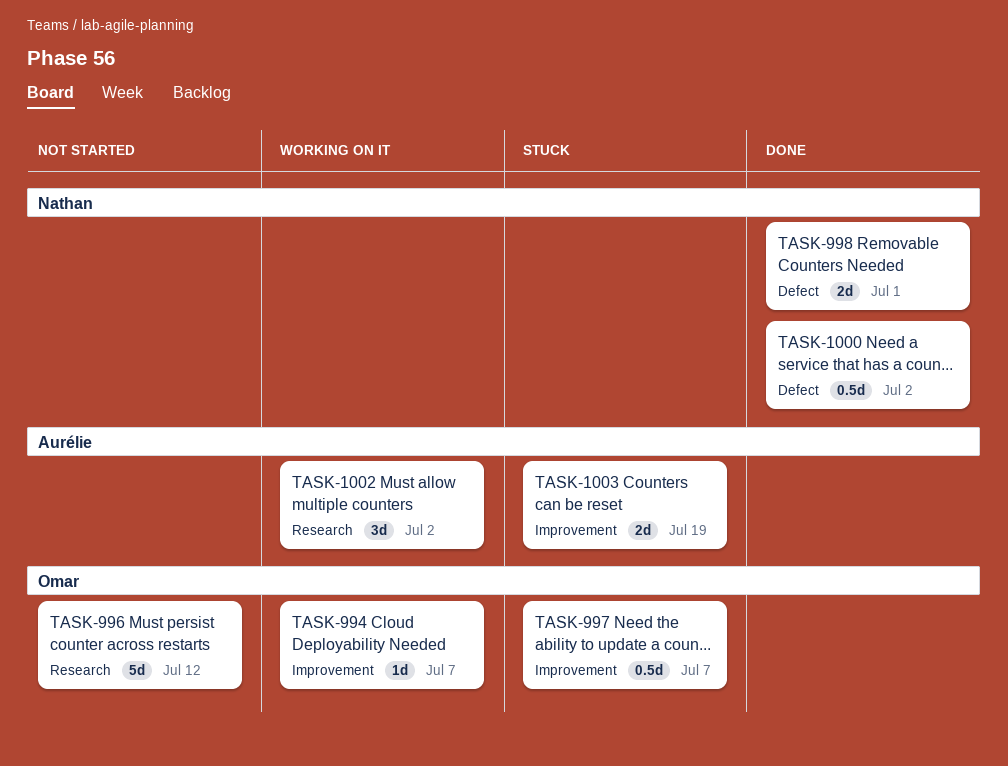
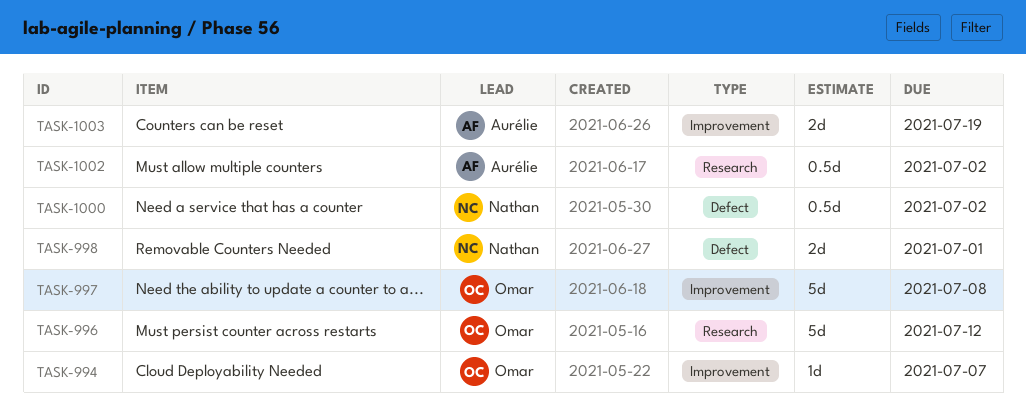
TASK-997, estimate: 0.5d -> 5d
TASK-997, due: Jul 7 -> Jul 8
TASK-1002, estimate: 3d -> 0.5d

